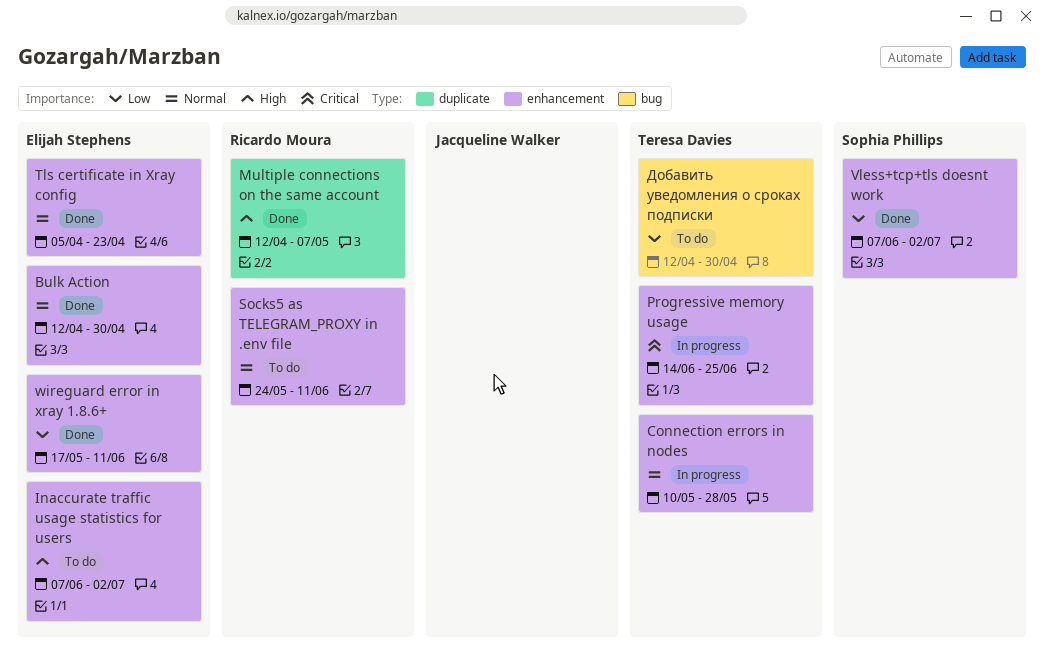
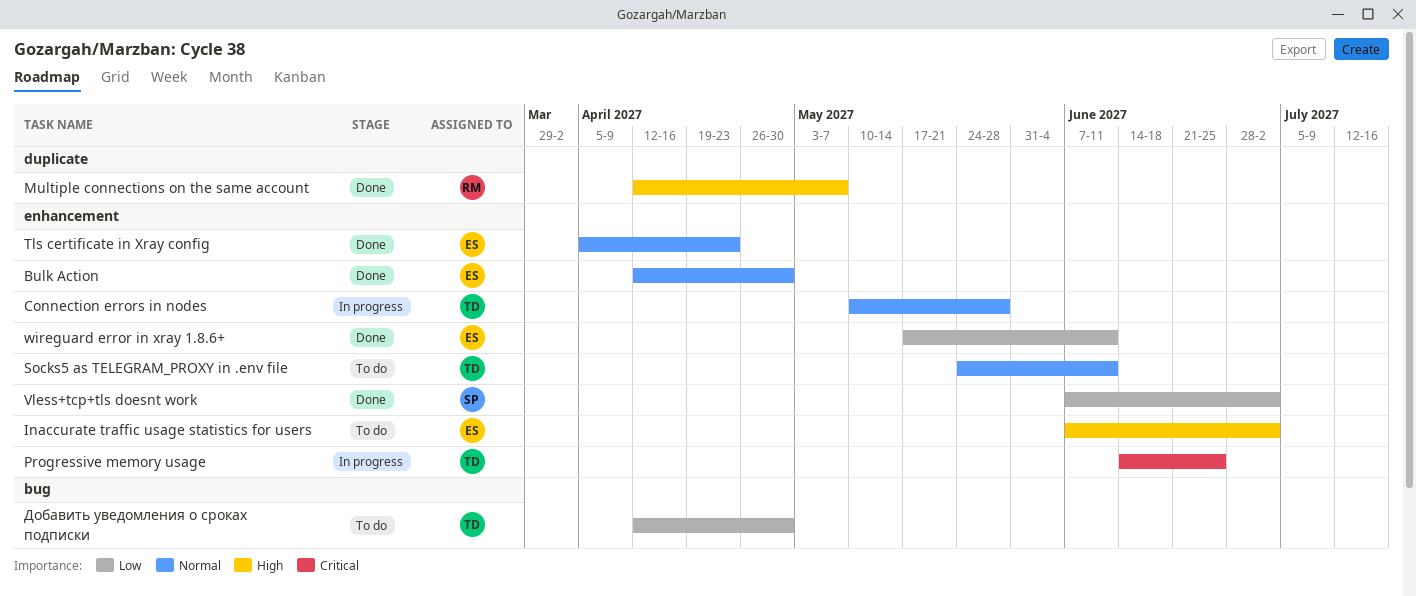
Socks5 as TELEGRAM_PROXY in .env file, owner: Ricardo Moura -> Teresa Davies

